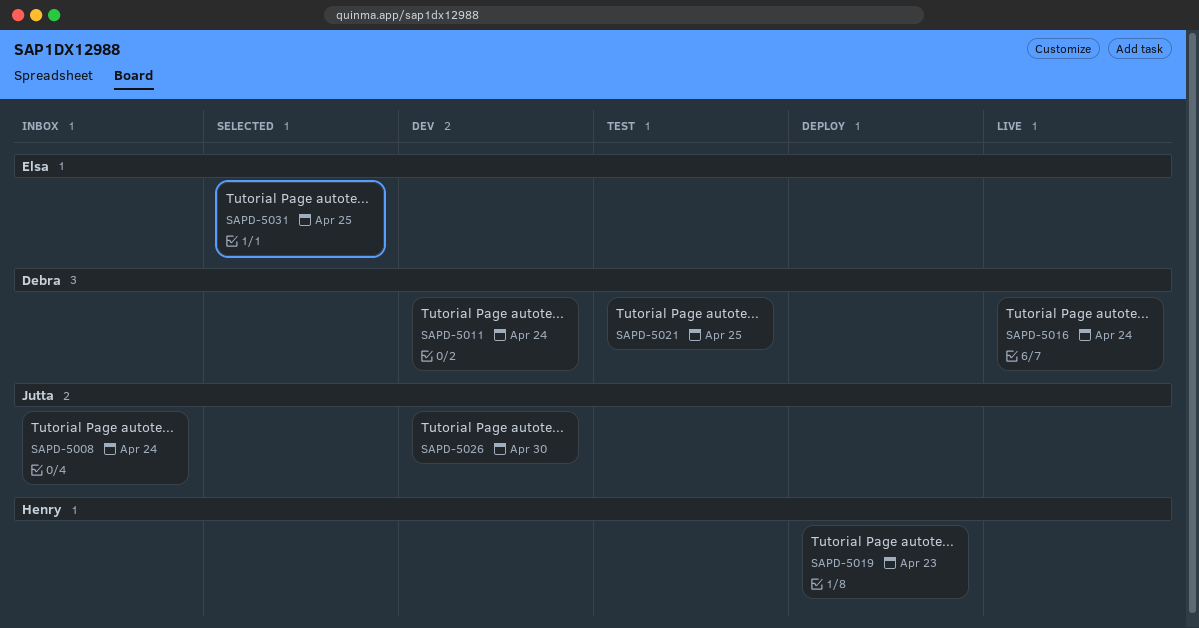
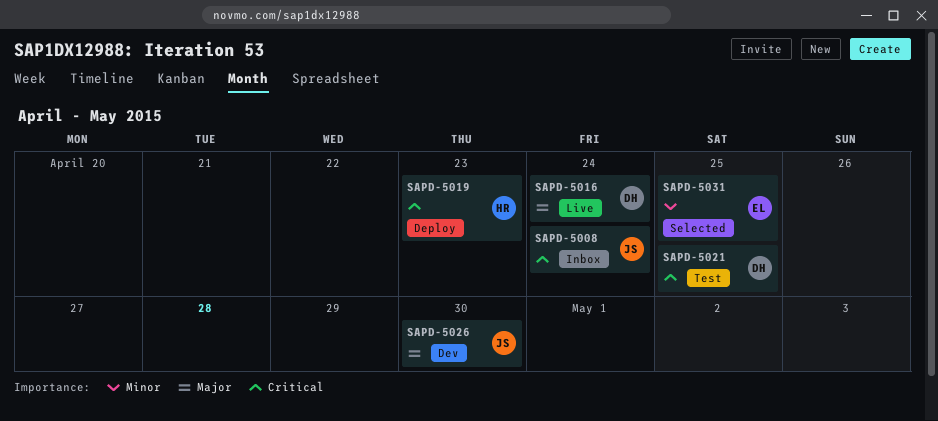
SAPD-5011: present -> none

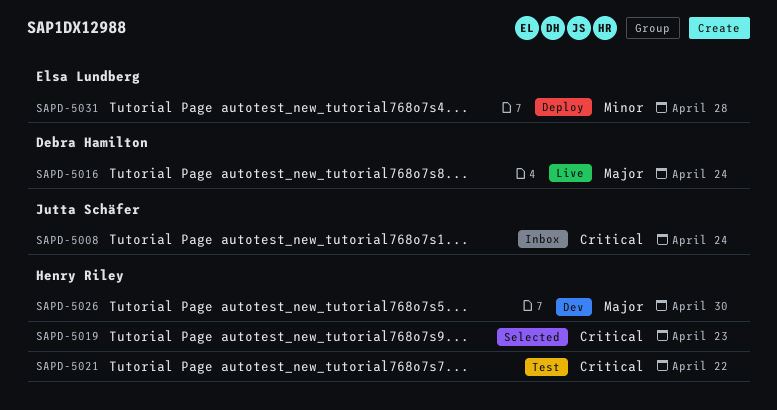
SAPD-5019, status: Deploy -> Selected
SAPD-5021, owner: Debra Hamilton -> Henry Riley
SAPD-5021, due: Apr 25 -> Apr 22
SAPD-5026, owner: Jutta Schäfer -> Henry Riley
SAPD-5031, status: Selected -> Deploy
SAPD-5031, due: Apr 25 -> Apr 28

